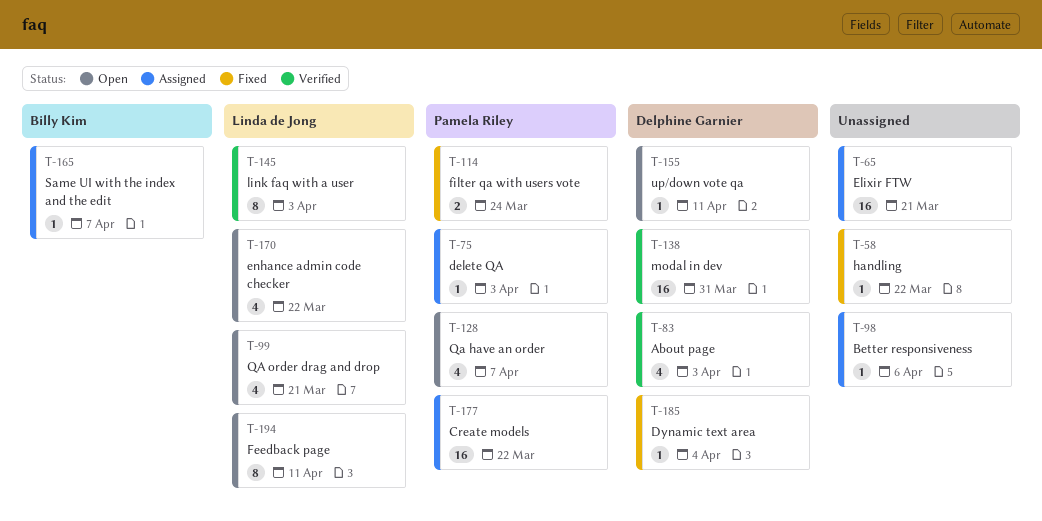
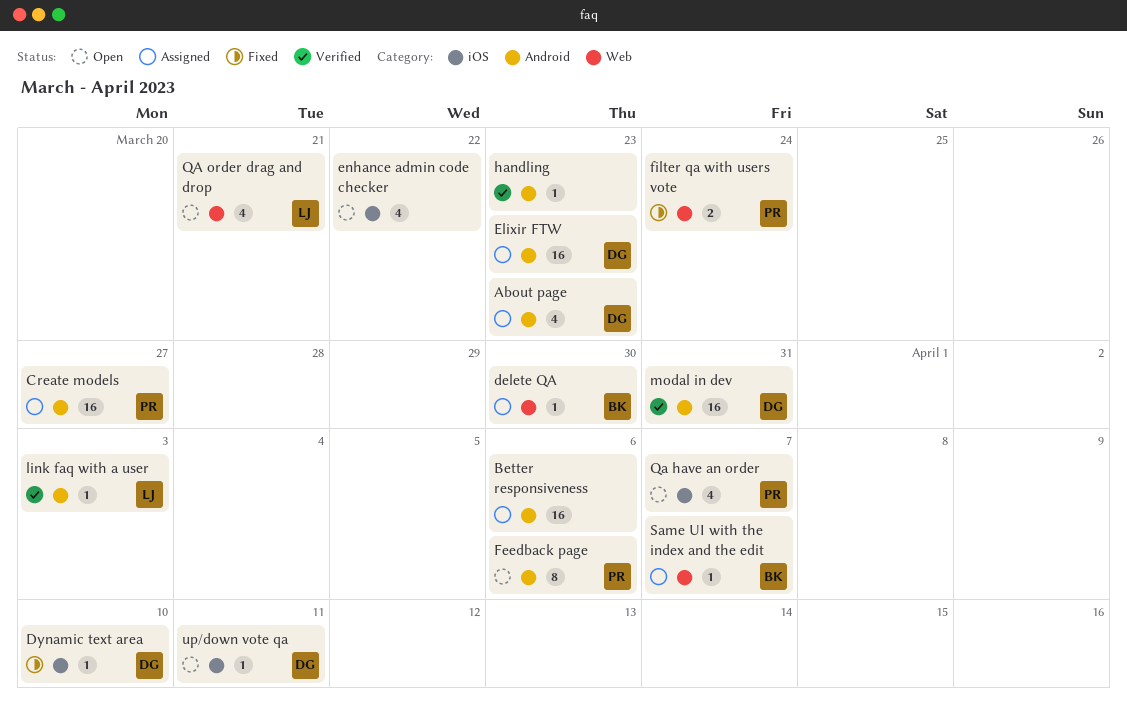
About page, status: Verified -> Assigned
About page, due: Apr 3 -> Mar 23
Better responsiveness, estimate: 1 -> 16
Create models, due: Mar 22 -> Mar 27
delete QA, owner: Pamela Riley -> Billy Kim
delete QA, due: Apr 3 -> Mar 30
Dynamic text area, due: Apr 4 -> Apr 10
Elixir FTW, owner: none -> Delphine Garnier
Elixir FTW, due: Mar 21 -> Mar 23
enhance admin code checker, owner: Linda de Jong -> none
Feedback page, owner: Linda de Jong -> Pamela Riley
Feedback page, due: Apr 11 -> Apr 6
handling, status: Fixed -> Verified
handling, due: Mar 22 -> Mar 23
link faq with a user, estimate: 8 -> 1

